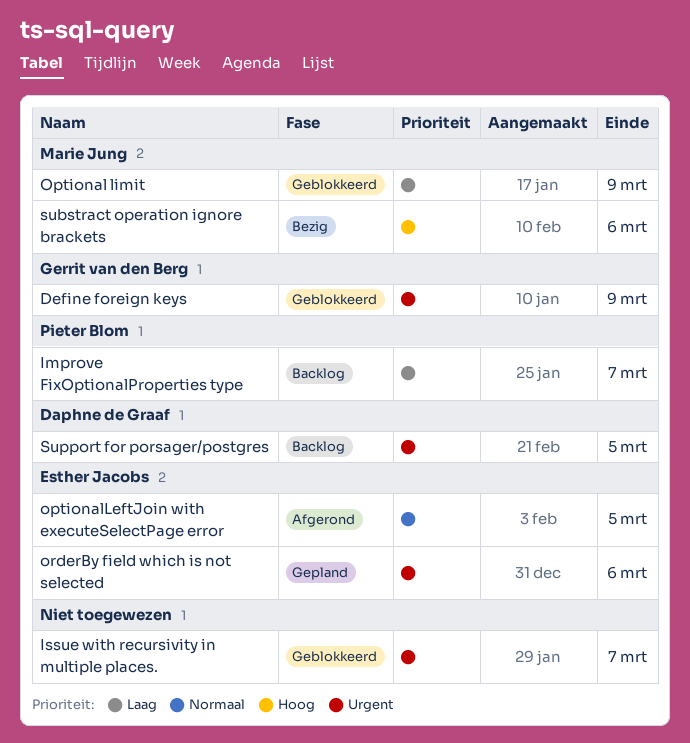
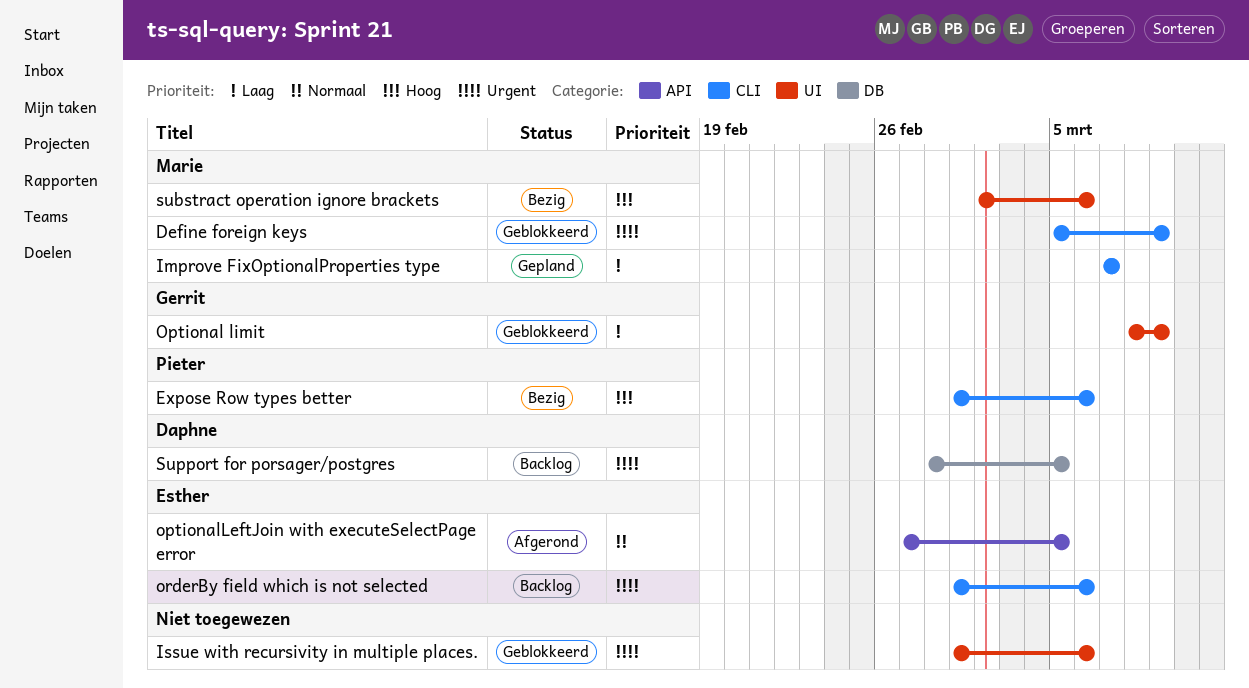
Define foreign keys, owner: Gerrit van den Berg -> Marie Jung
Expose Row types better: none -> present
Improve FixOptionalProperties type, status: Backlog -> Gepland
Improve FixOptionalProperties type, owner: Pieter Blom -> Marie Jung
Issue with recursivity in multiple places., due: Mar 7 -> Mar 6
Optional limit, owner: Marie Jung -> Gerrit van den Berg
orderBy field which is not selected, status: Gepland -> Backlog

